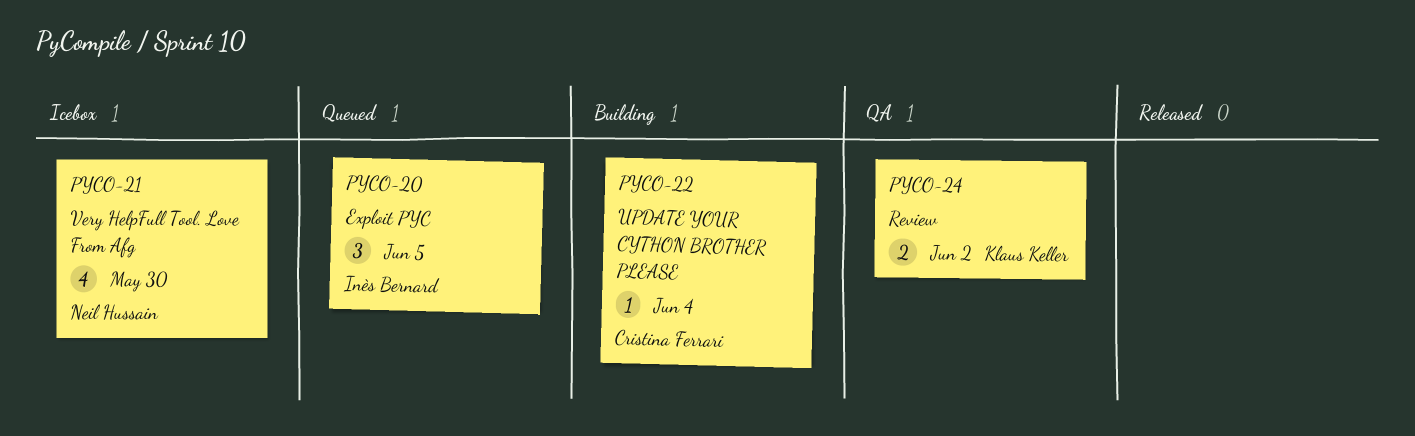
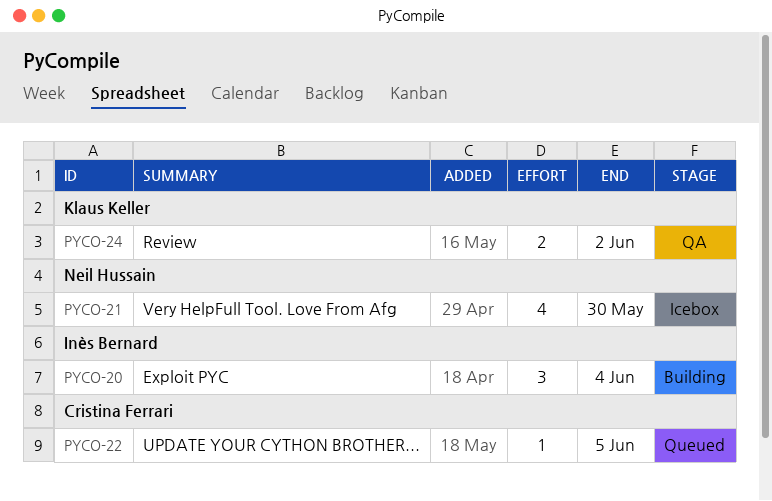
PYCO-20, status: Queued -> Building
PYCO-20, due: Jun 5 -> Jun 4
PYCO-22, status: Building -> Queued
PYCO-22, due: Jun 4 -> Jun 5

